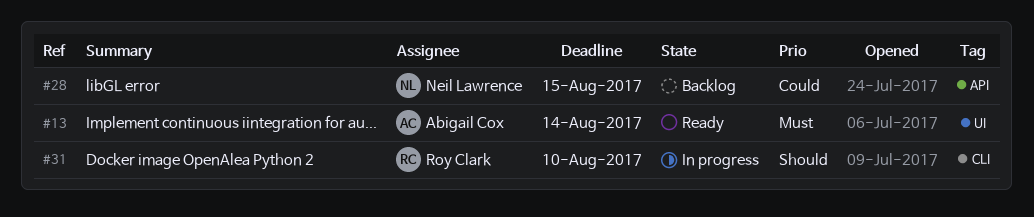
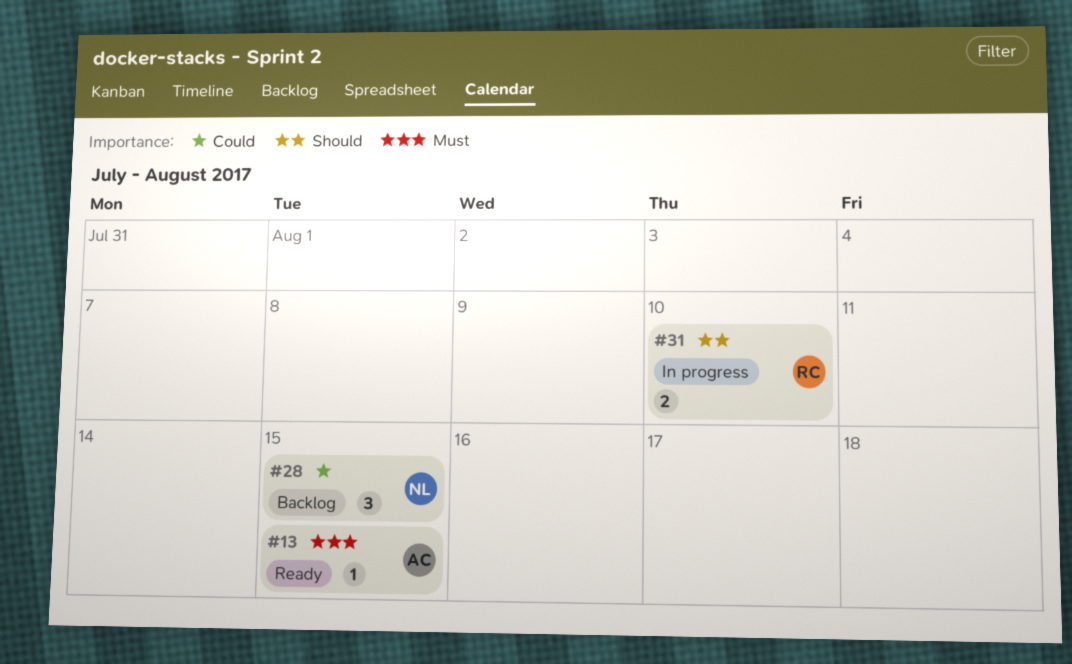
#13, due: Aug 14 -> Aug 15

